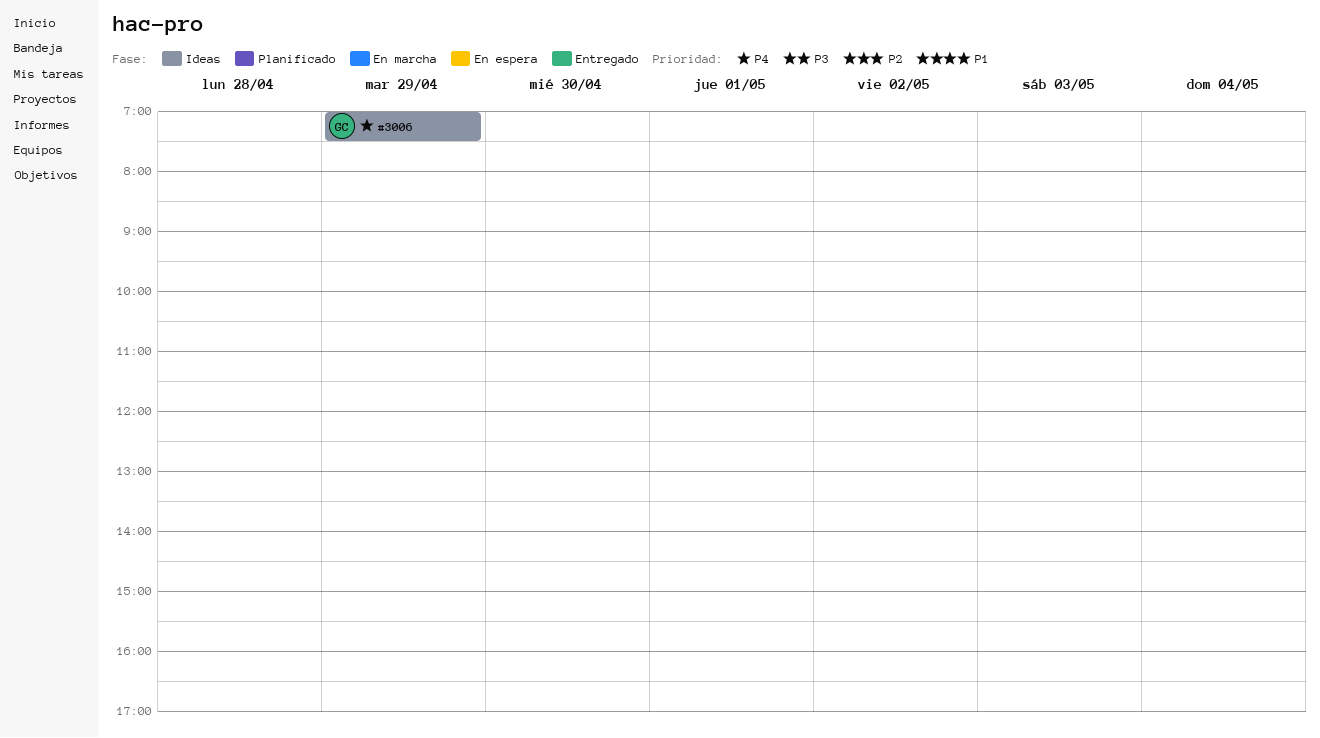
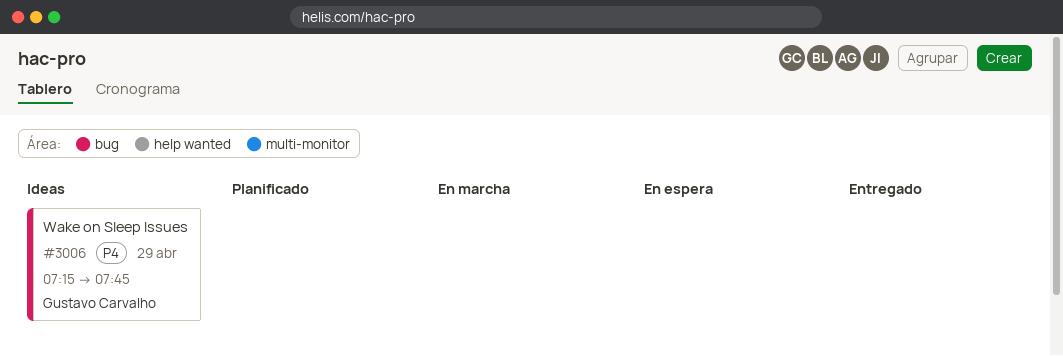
#3006, begins: 07:00 -> 07:15
#3006, ends: 07:30 -> 07:45

